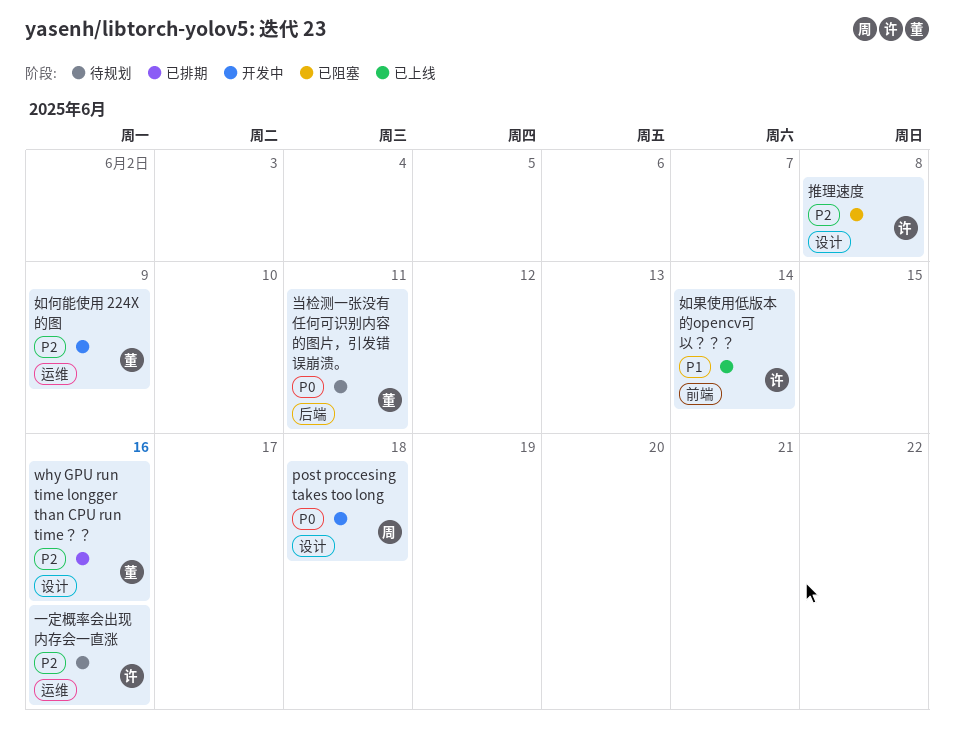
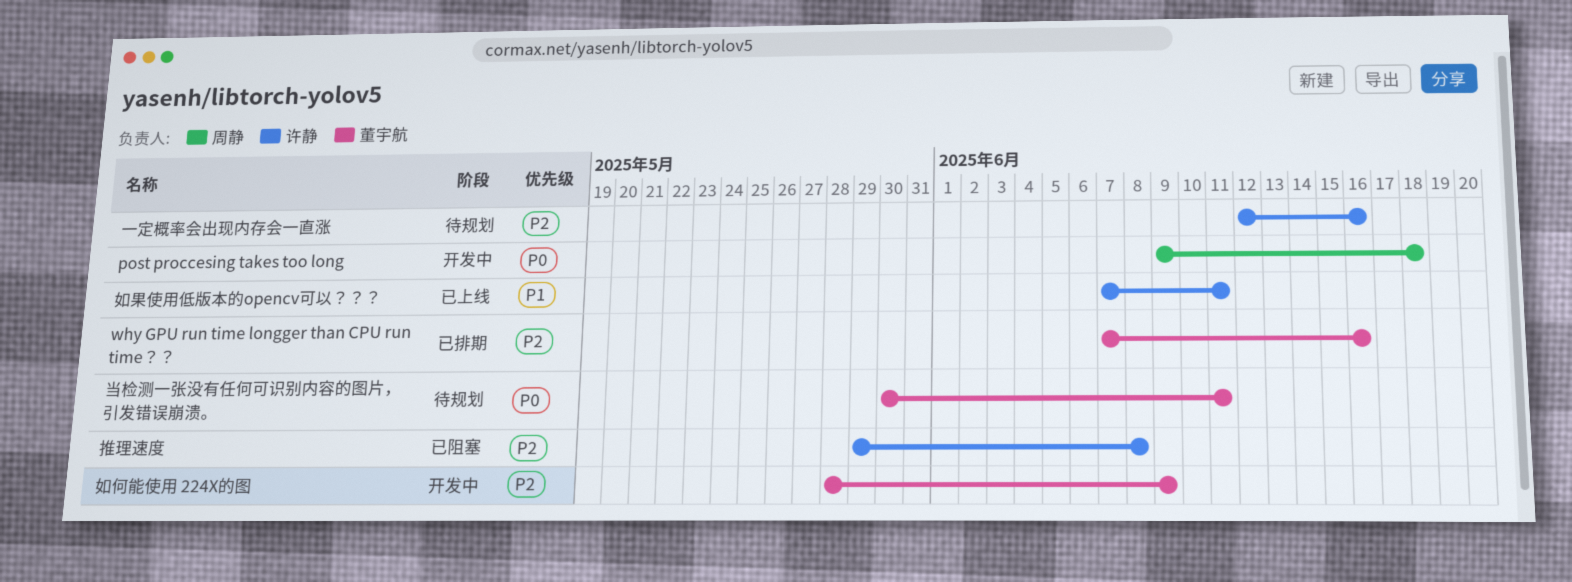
如果使用低版本的opencv可以？？？, due: Jun 14 -> Jun 11

